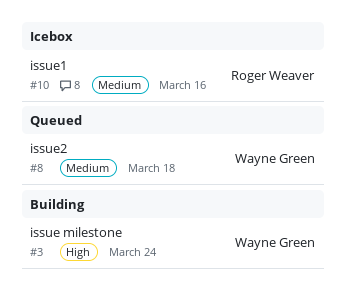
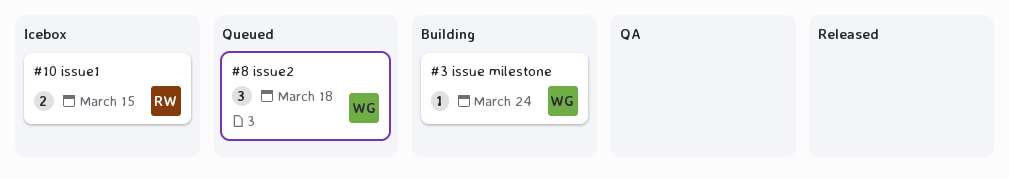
#10, due: Mar 16 -> Mar 15

